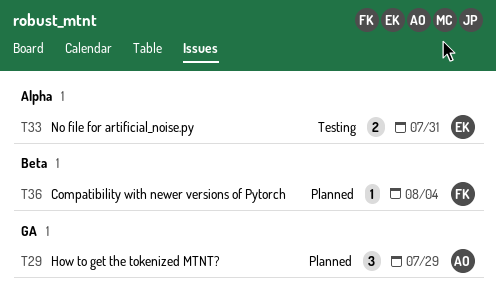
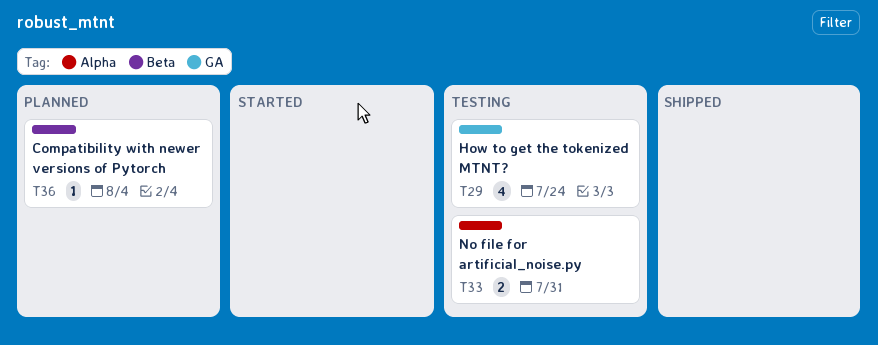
T29, status: Planned -> Testing
T29, estimate: 3 -> 4
T29, due: Jul 29 -> Jul 24

